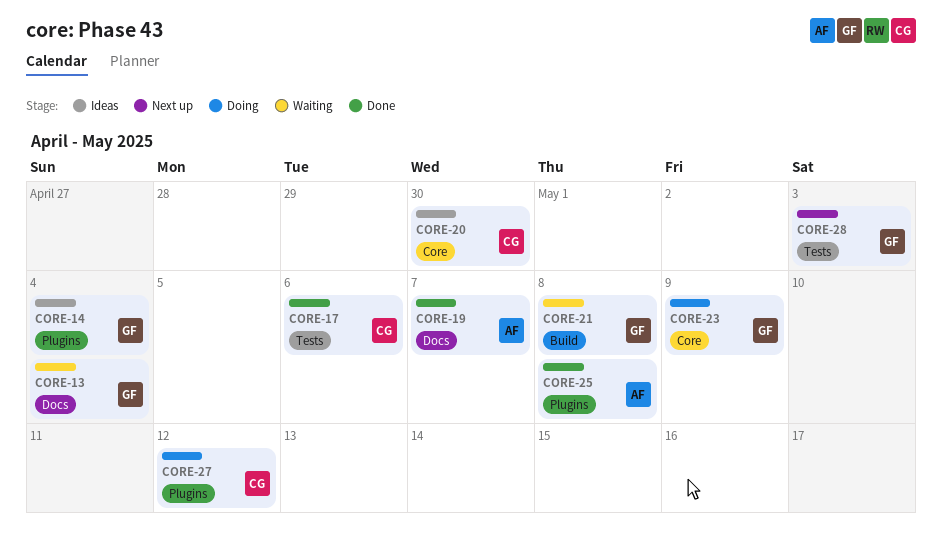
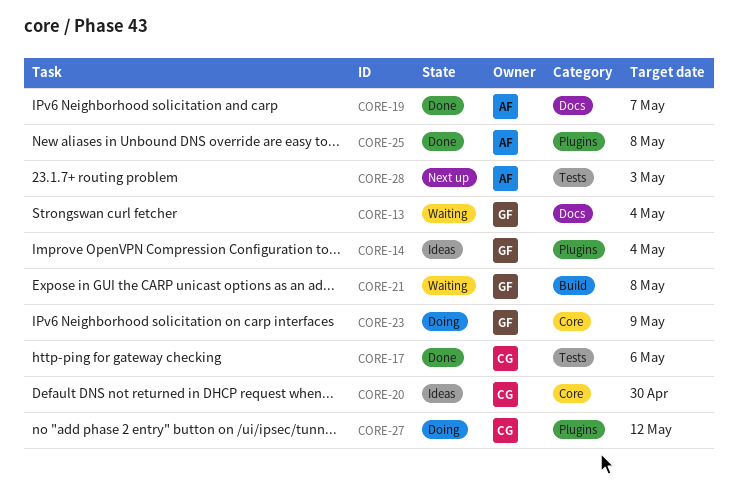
CORE-28, owner: GF -> AF

